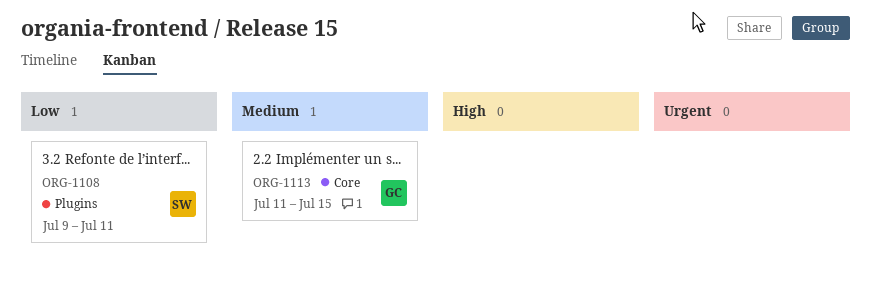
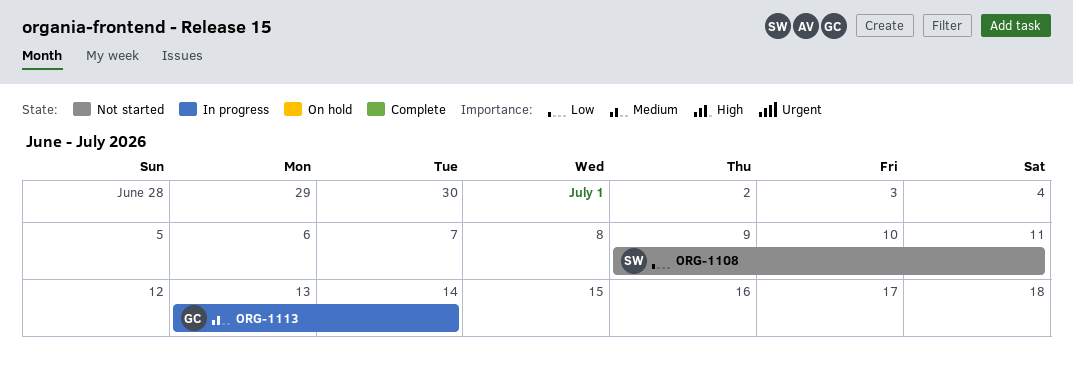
ORG-1113, start: Jul 11 -> Jul 13
ORG-1113, due: Jul 15 -> Jul 14

